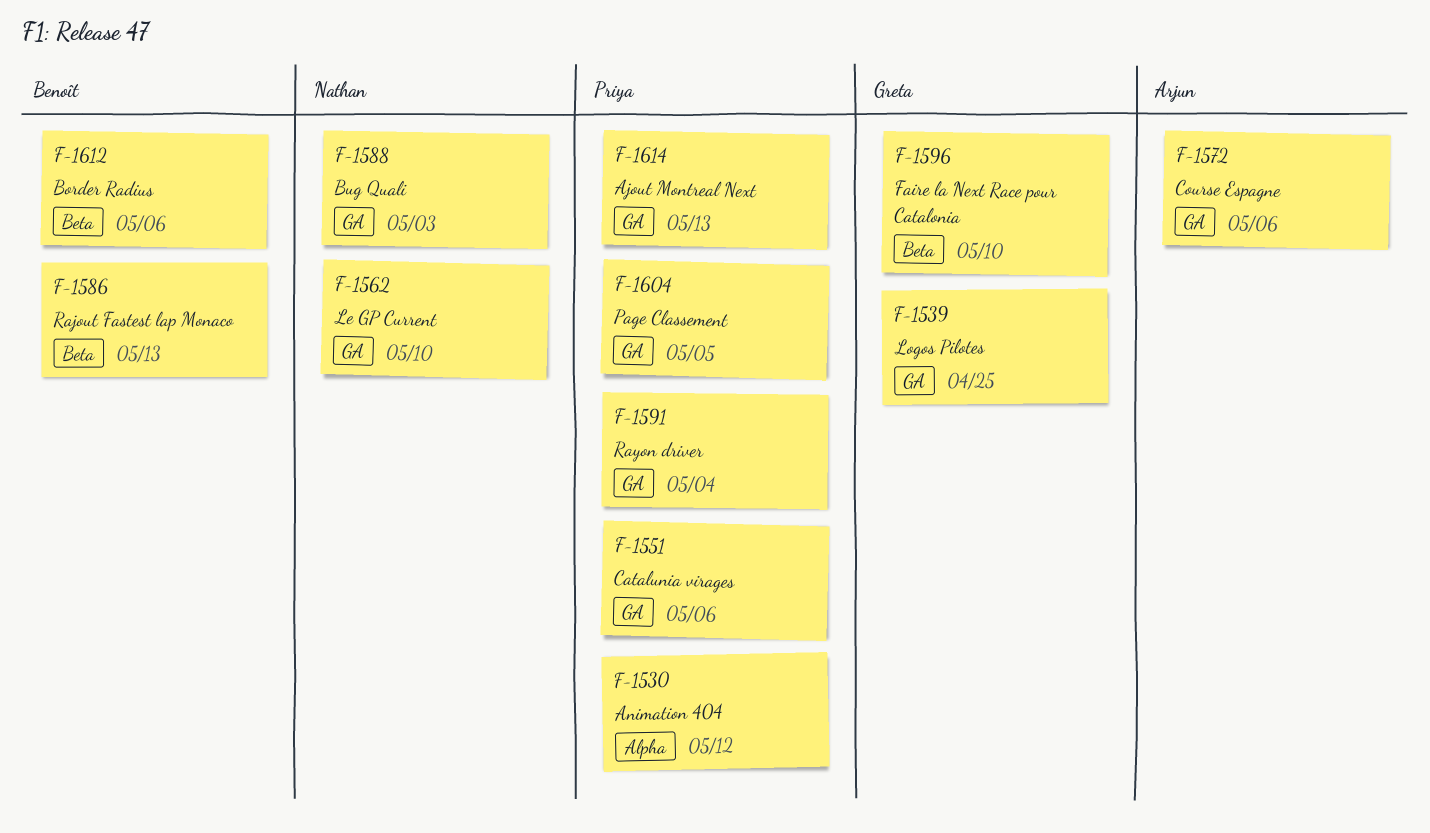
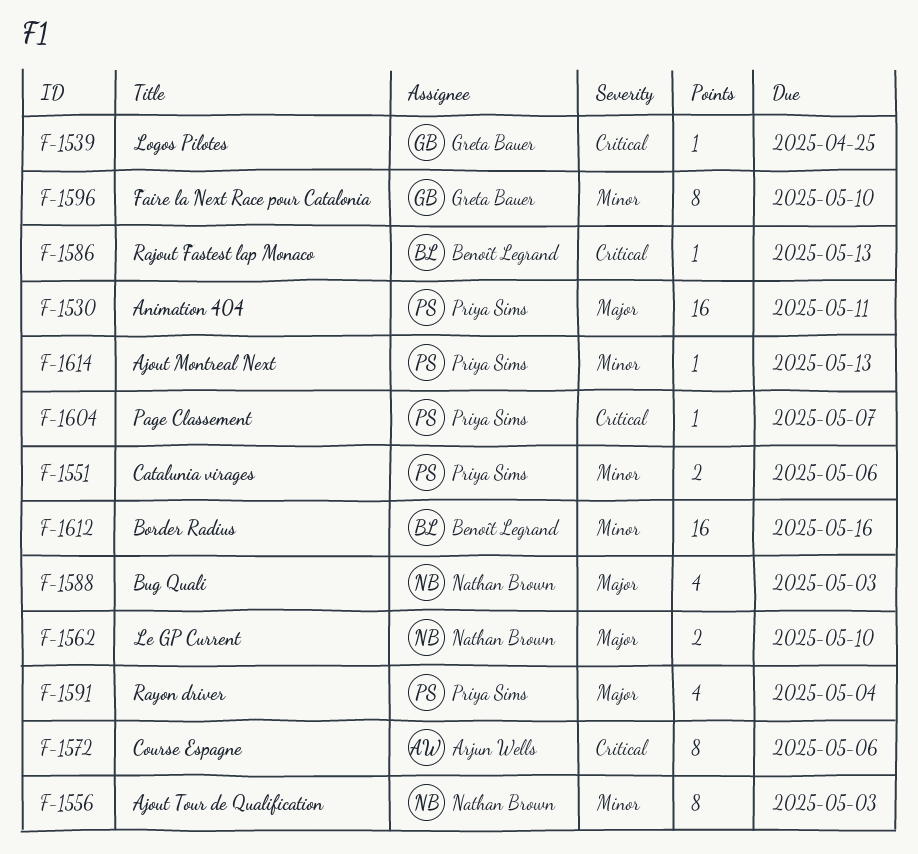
F-1530, due: May 12 -> May 11
F-1556: none -> present
F-1604, due: May 5 -> May 7
F-1612, due: May 6 -> May 16

